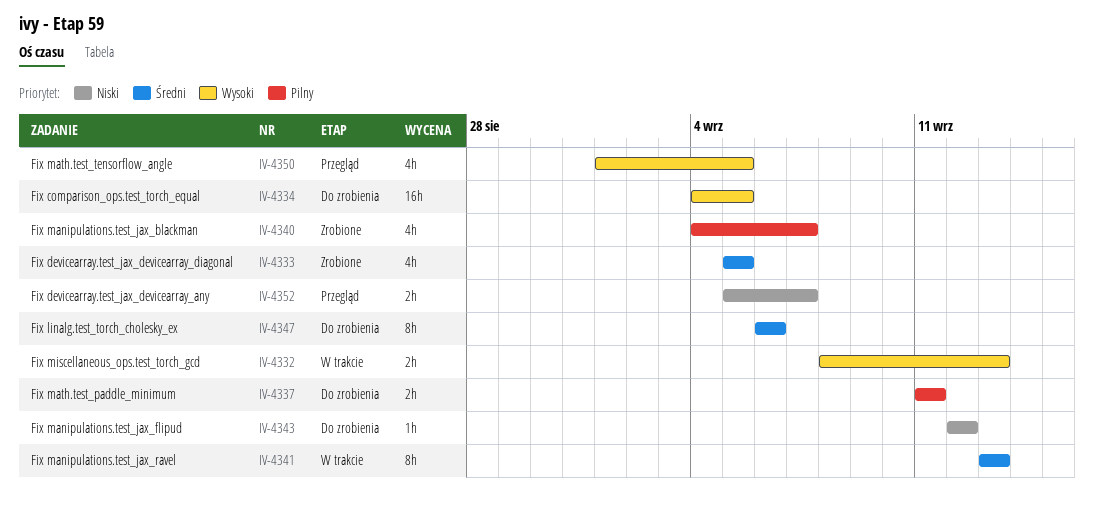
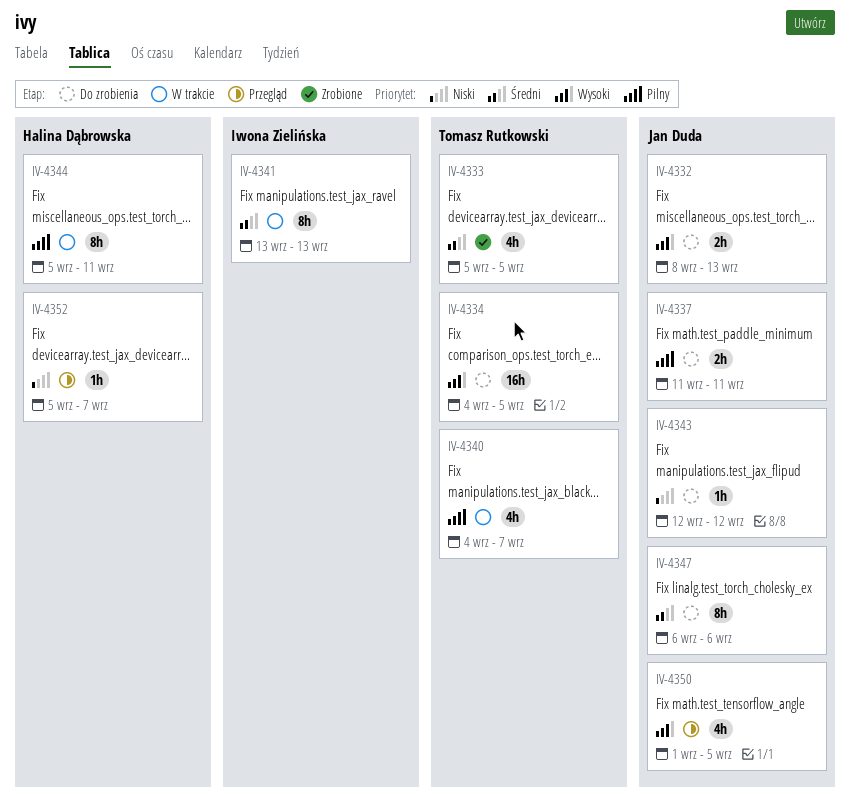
IV-4332, status: W trakcie -> Do zrobienia
IV-4340, status: Zrobione -> W trakcie
IV-4344: none -> present
IV-4352, estimate: 2h -> 1h

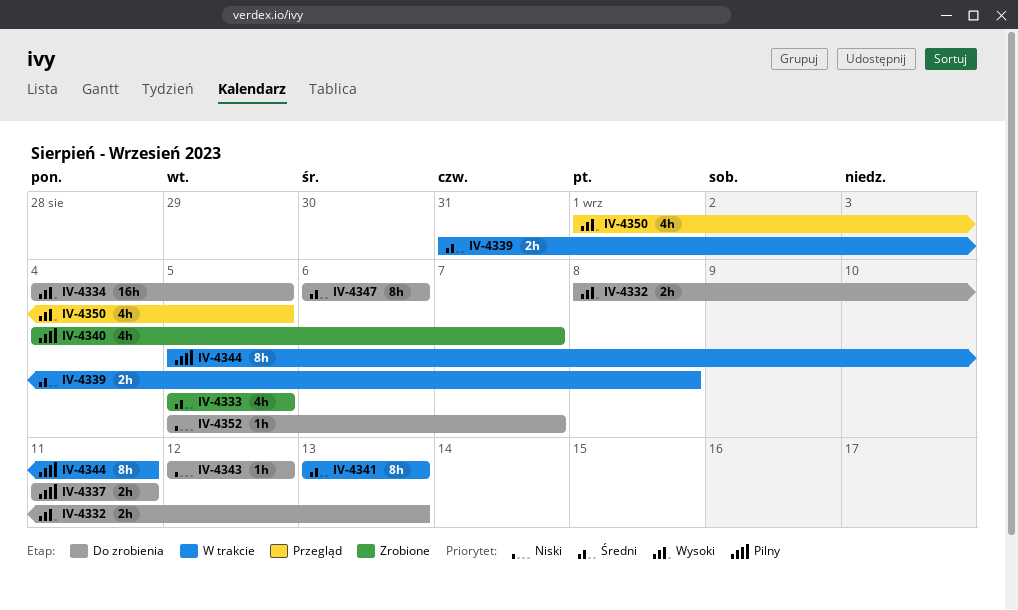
IV-4339: none -> present
IV-4340, status: W trakcie -> Zrobione
IV-4352, status: Przegląd -> Do zrobienia

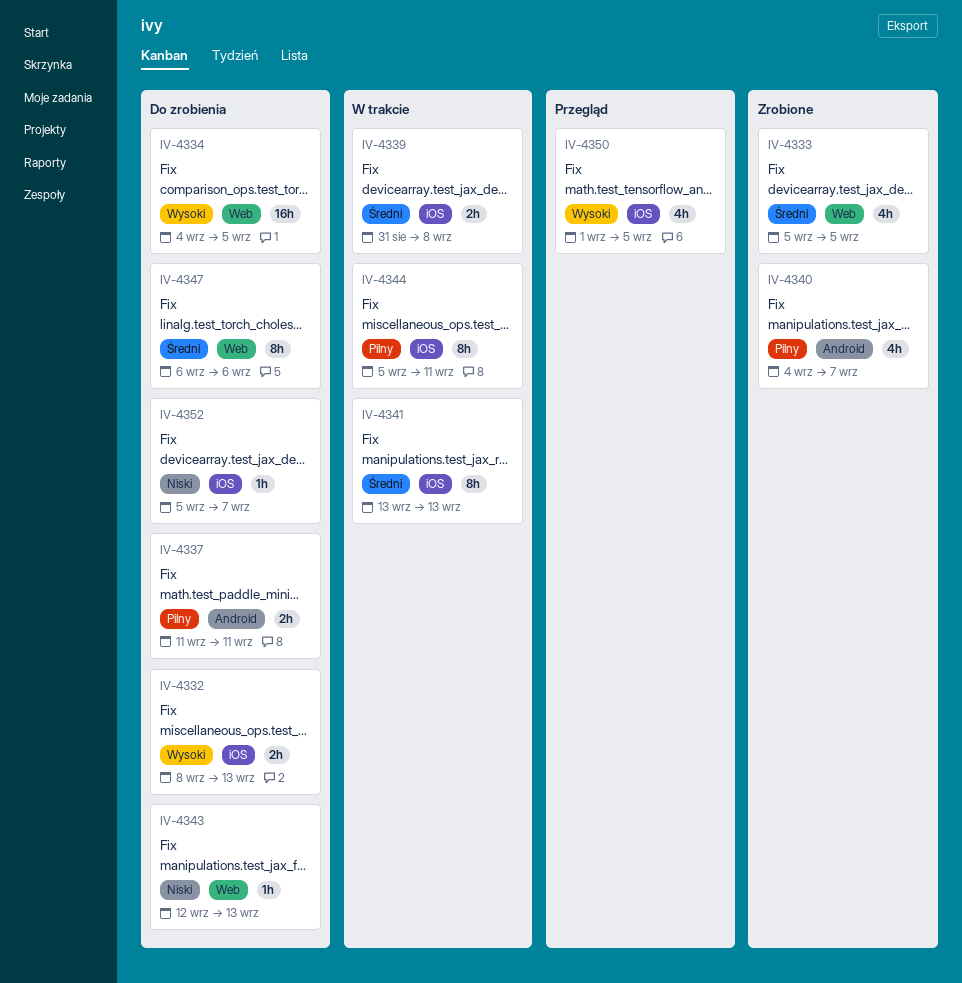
IV-4343, due: Sep 12 -> Sep 13

